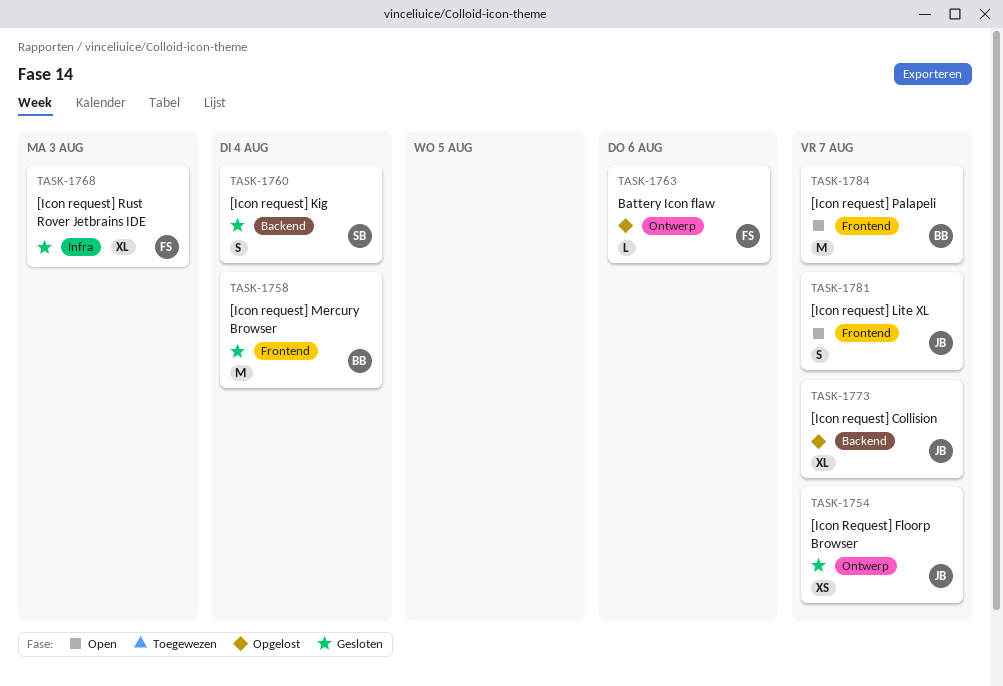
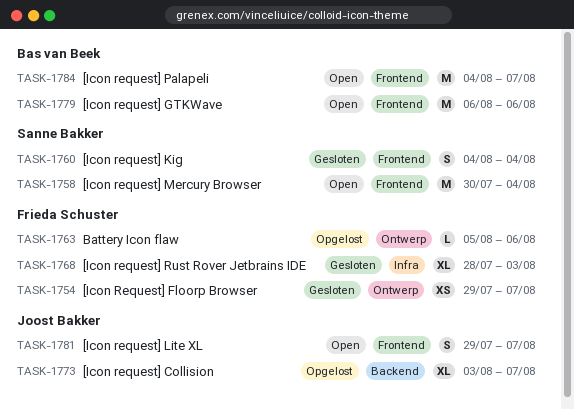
TASK-1754, owner: Joost Bakker -> Frieda Schuster
TASK-1758, status: Gesloten -> Open
TASK-1758, owner: Bas van Beek -> Sanne Bakker
TASK-1760, label: Backend -> Frontend
TASK-1779: none -> present

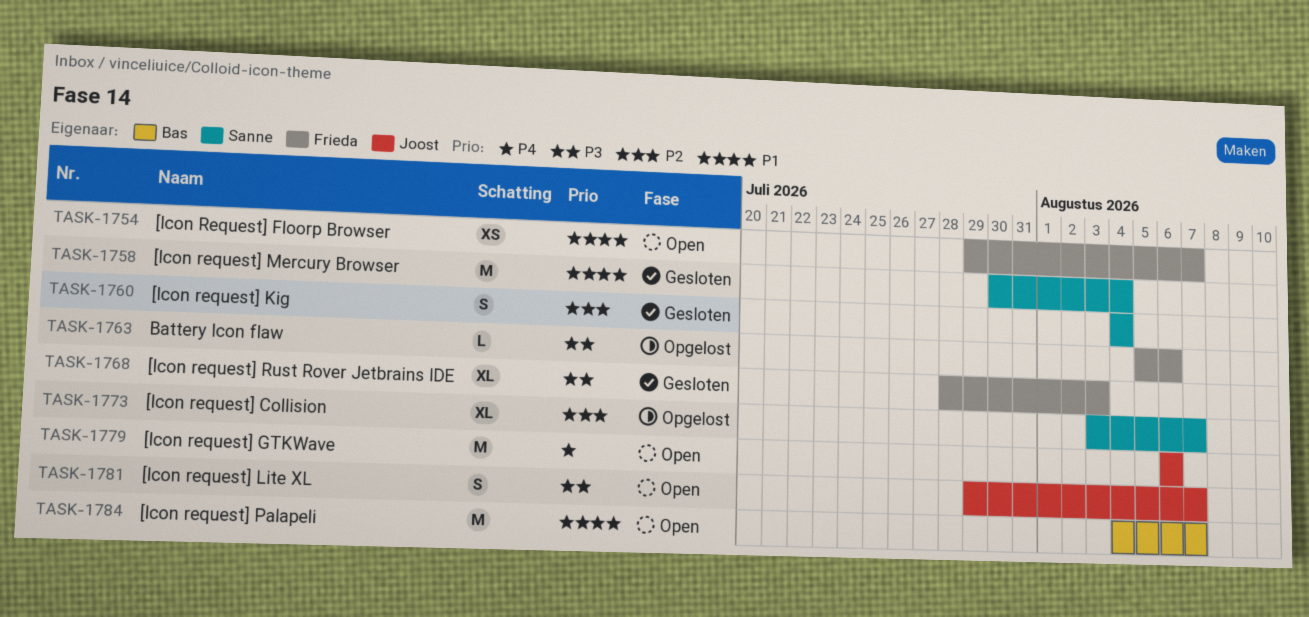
TASK-1754, status: Gesloten -> Open
TASK-1758, status: Open -> Gesloten
TASK-1773, owner: Joost Bakker -> Sanne Bakker
TASK-1779, owner: Bas van Beek -> Joost Bakker

